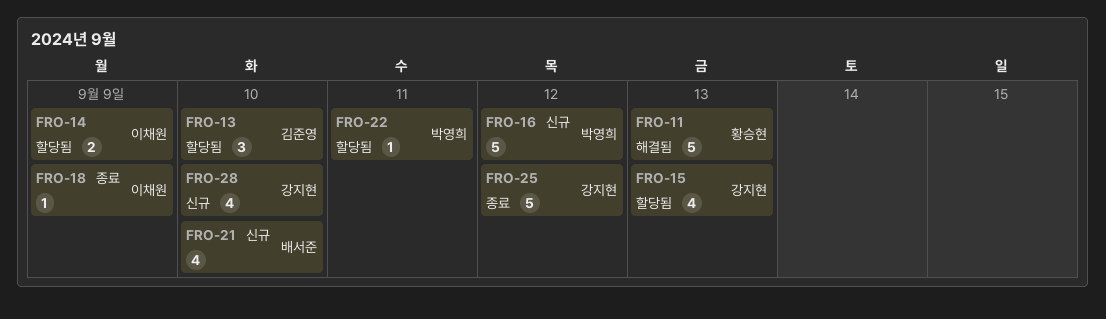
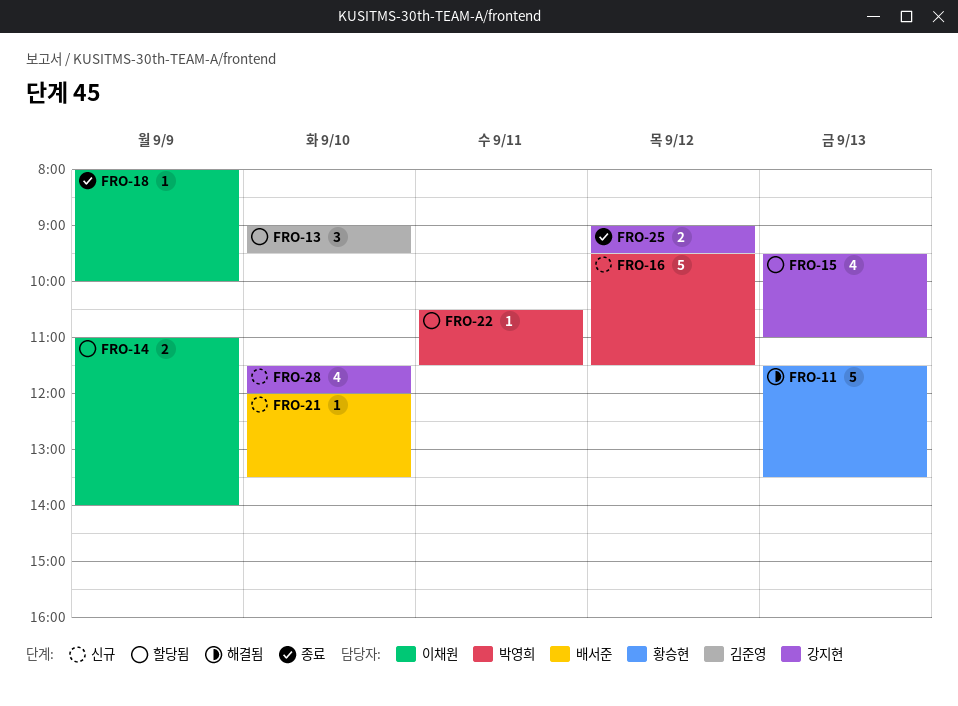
FRO-21, estimate: 4 -> 1
FRO-25, estimate: 5 -> 2

